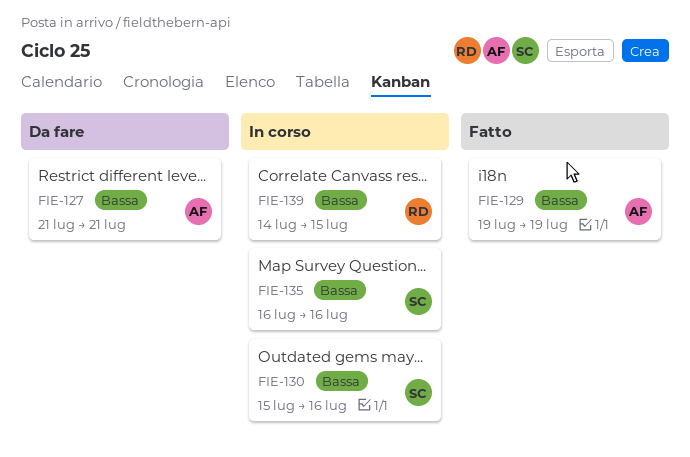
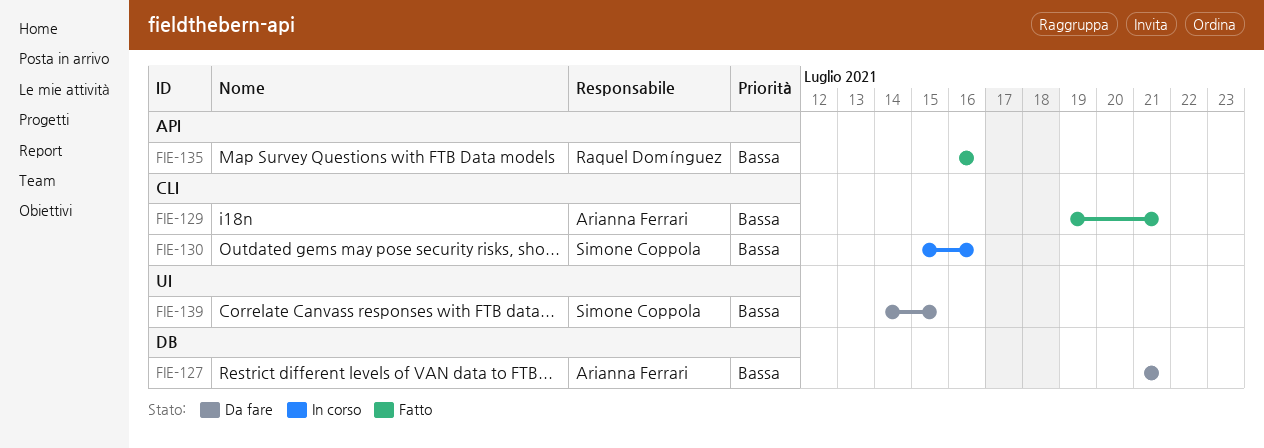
FIE-129, due: Jul 19 -> Jul 21
FIE-135, status: In corso -> Fatto
FIE-135, owner: Simone Coppola -> Raquel Domínguez
FIE-139, status: In corso -> Da fare
FIE-139, owner: Raquel Domínguez -> Simone Coppola

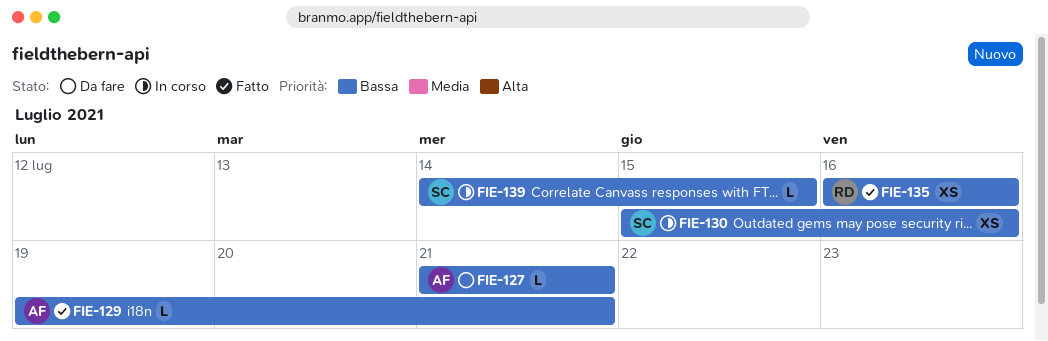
FIE-139, status: Da fare -> In corso

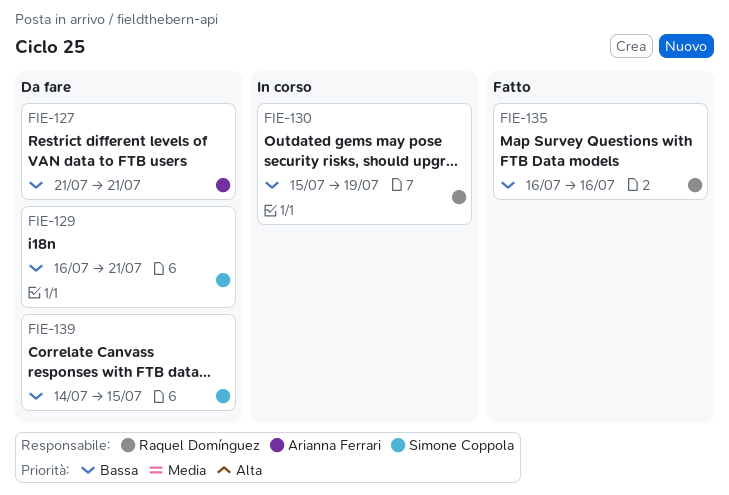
FIE-129, status: Fatto -> Da fare
FIE-129, owner: Arianna Ferrari -> Simone Coppola
FIE-129, start: Jul 19 -> Jul 16
FIE-130, owner: Simone Coppola -> Raquel Domínguez
FIE-130, due: Jul 16 -> Jul 19
FIE-139, status: In corso -> Da fare

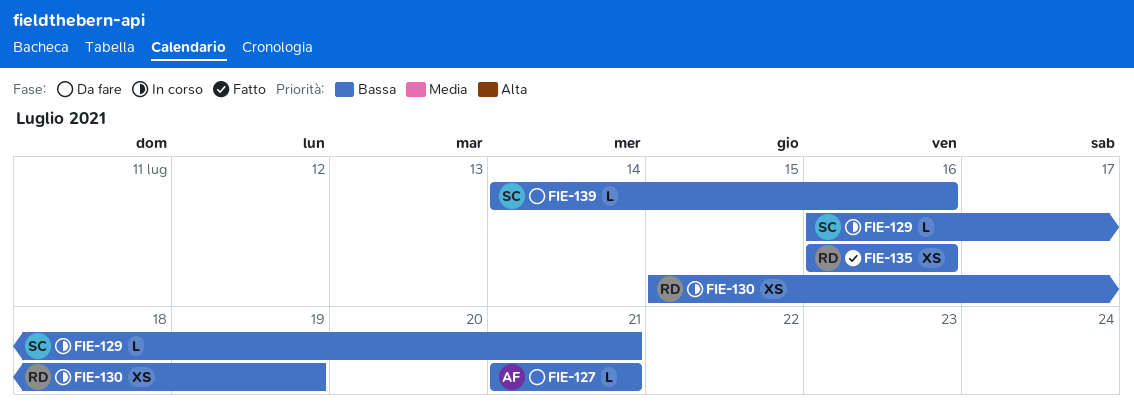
FIE-129, status: Da fare -> In corso
FIE-139, due: Jul 15 -> Jul 16

